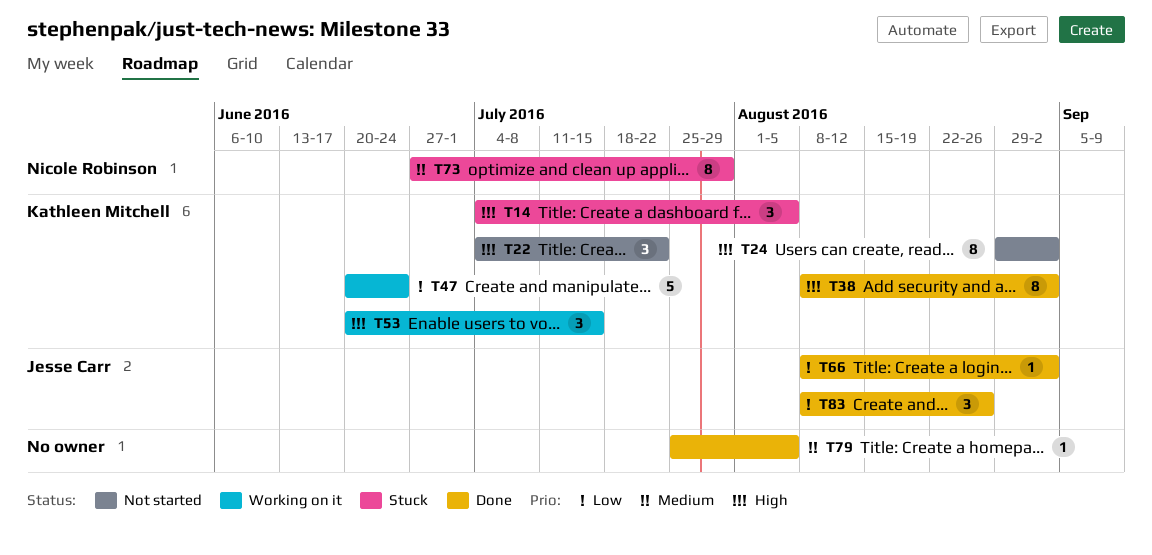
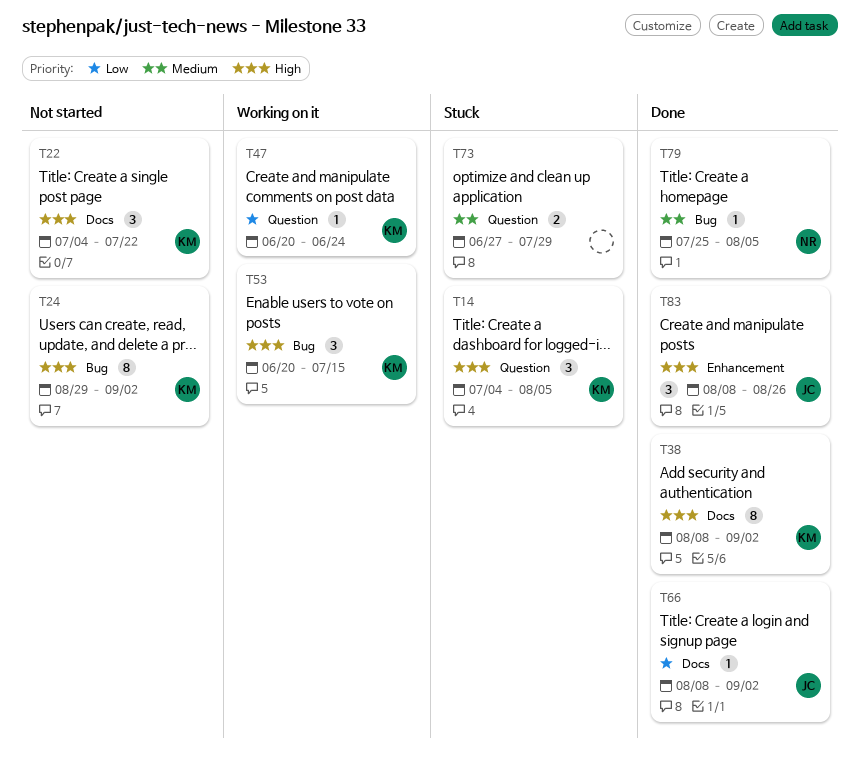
T47, estimate: 5 -> 1
T73, owner: Nicole Robinson -> none
T73, estimate: 8 -> 2
T79, owner: none -> Nicole Robinson
T83, priority: Low -> High

